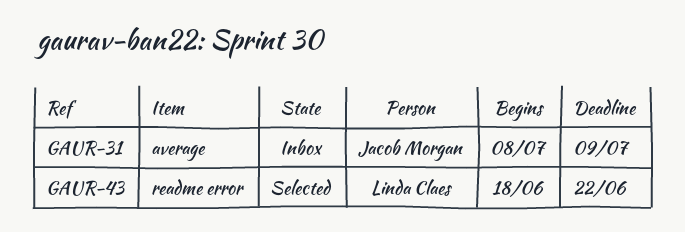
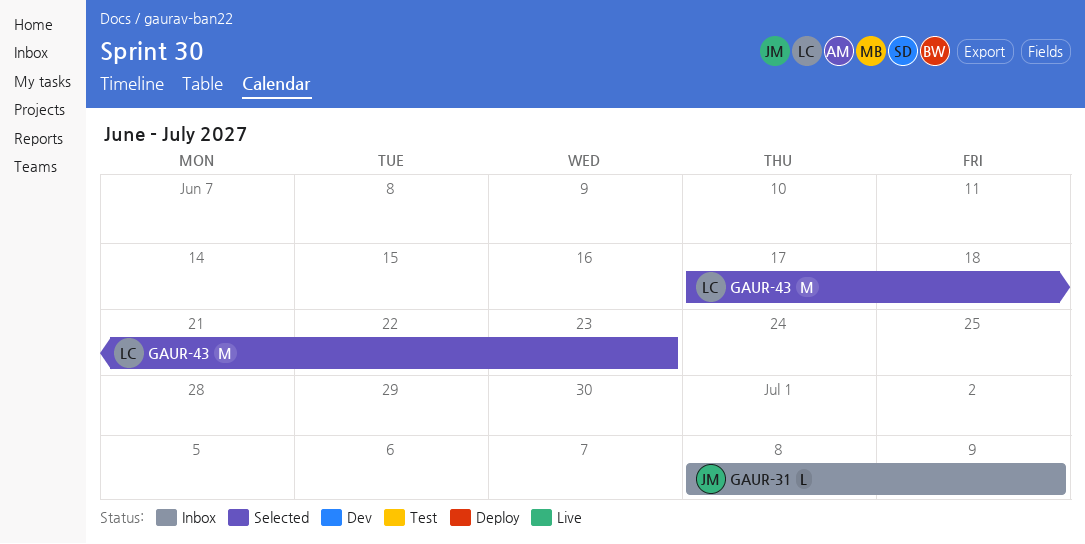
GAUR-43, start: Jun 18 -> Jun 17
GAUR-43, due: Jun 22 -> Jun 23

